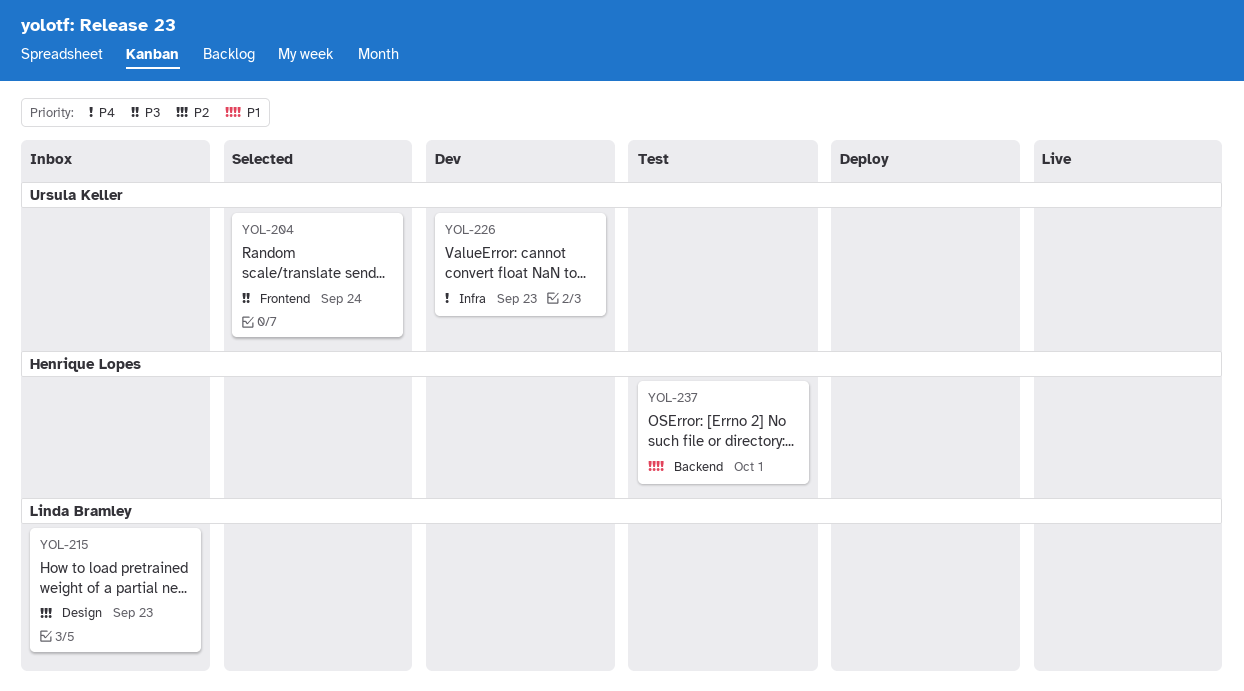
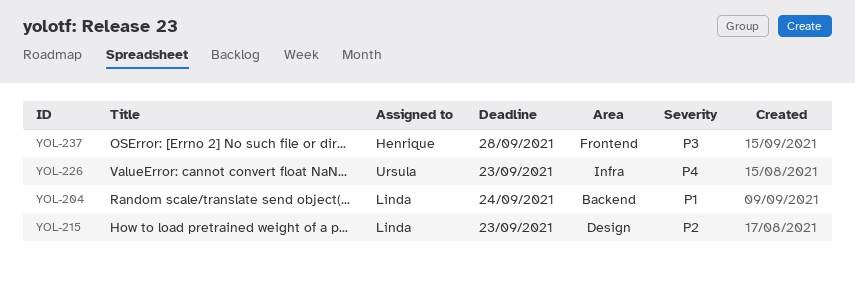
YOL-204, owner: Ursula Keller -> Linda Bramley
YOL-204, priority: P3 -> P1
YOL-204, label: Frontend -> Backend
YOL-237, priority: P1 -> P3
YOL-237, label: Backend -> Frontend
YOL-237, due: Oct 1 -> Sep 28

